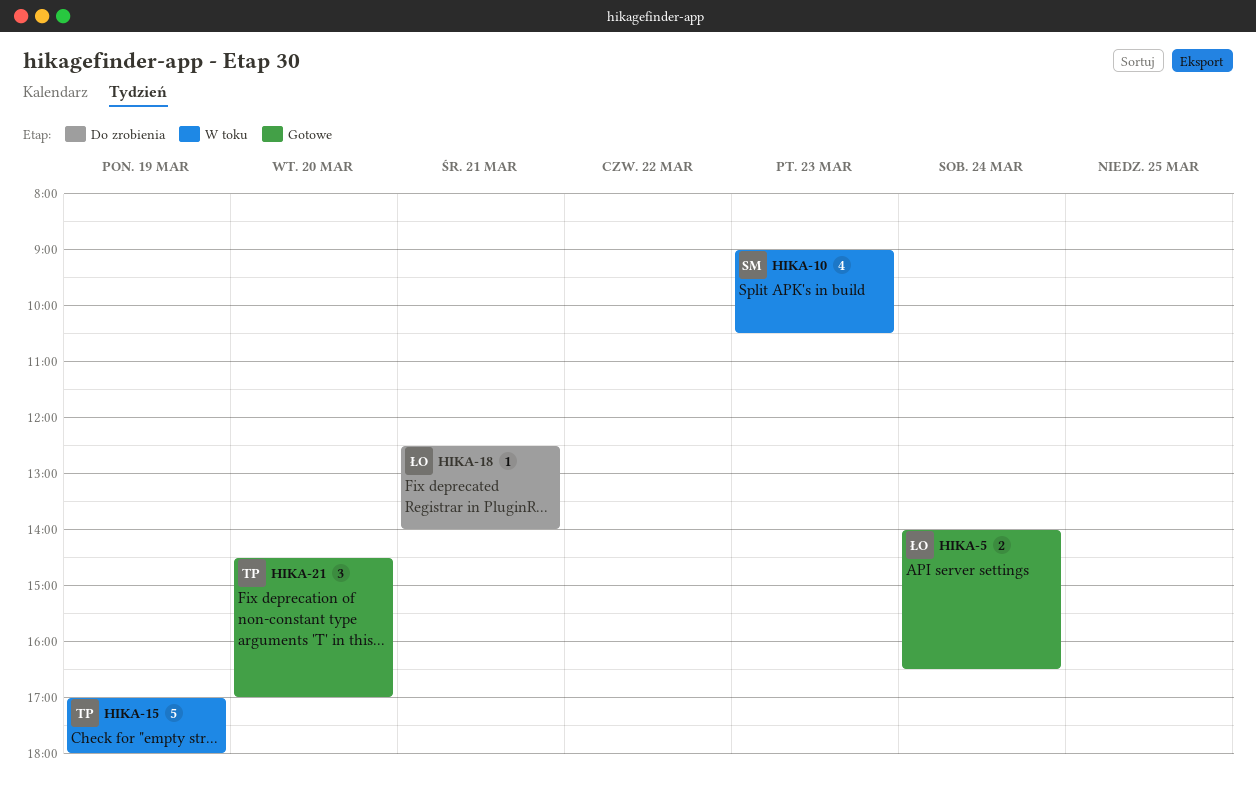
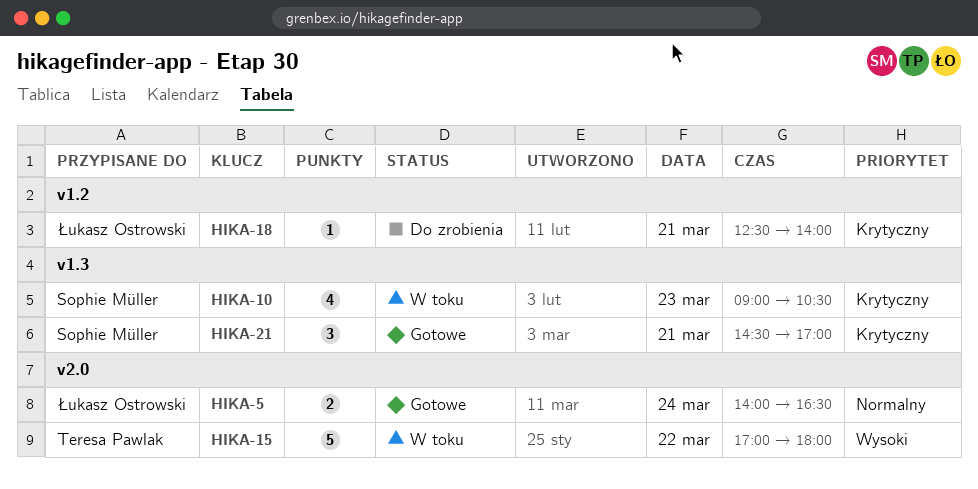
HIKA-15, day: Mar 19 -> Mar 22
HIKA-21, owner: Teresa Pawlak -> Sophie Müller
HIKA-21, day: Mar 20 -> Mar 21

